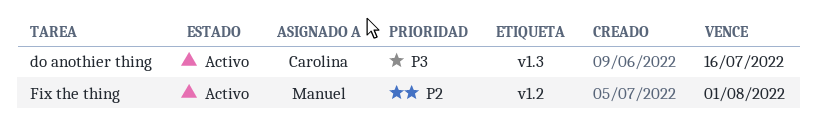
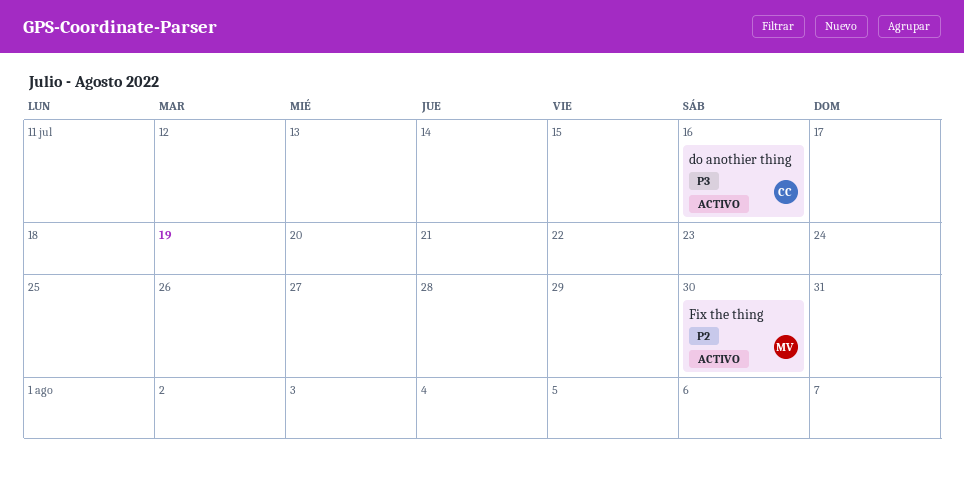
Fix the thing, due: Aug 1 -> Jul 30

